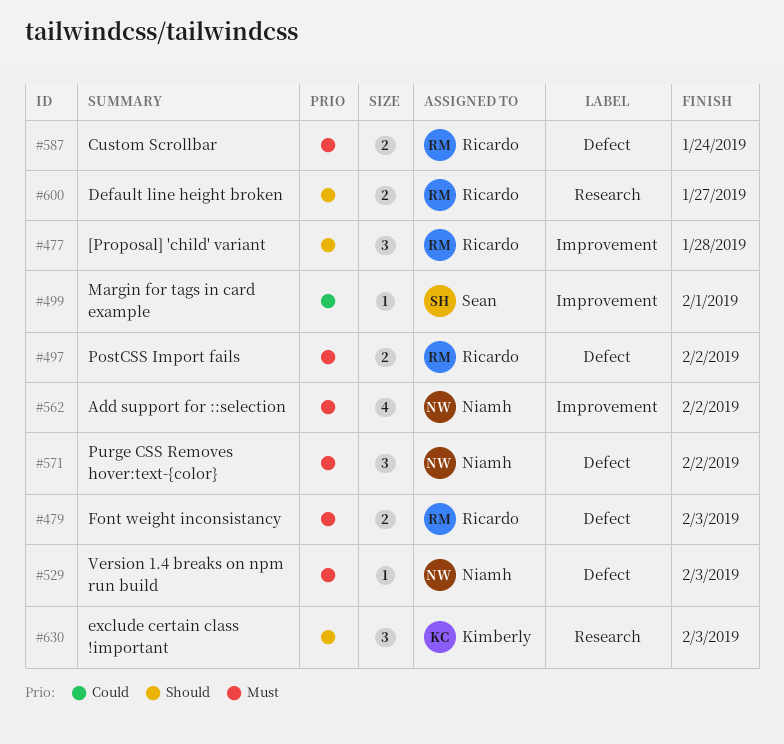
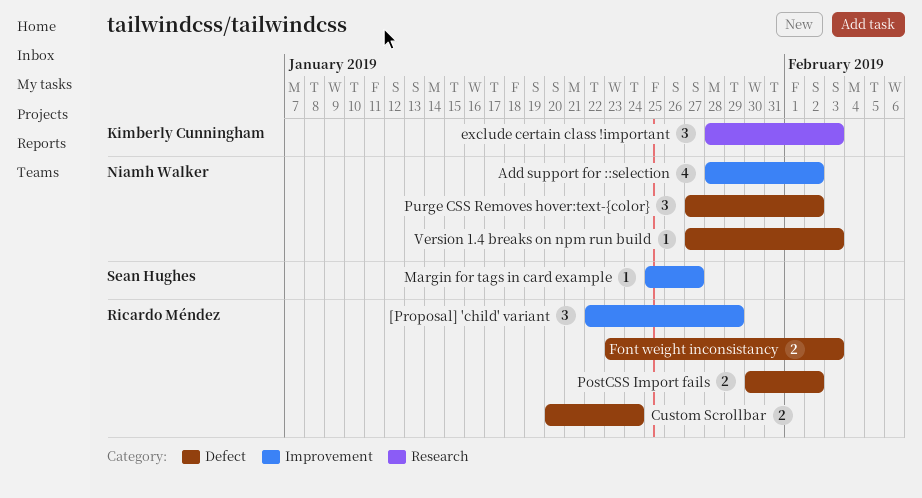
[Proposal] 'child' variant, due: Jan 28 -> Jan 29
Default line height broken: present -> none
Margin for tags in card example, due: Feb 1 -> Jan 27

